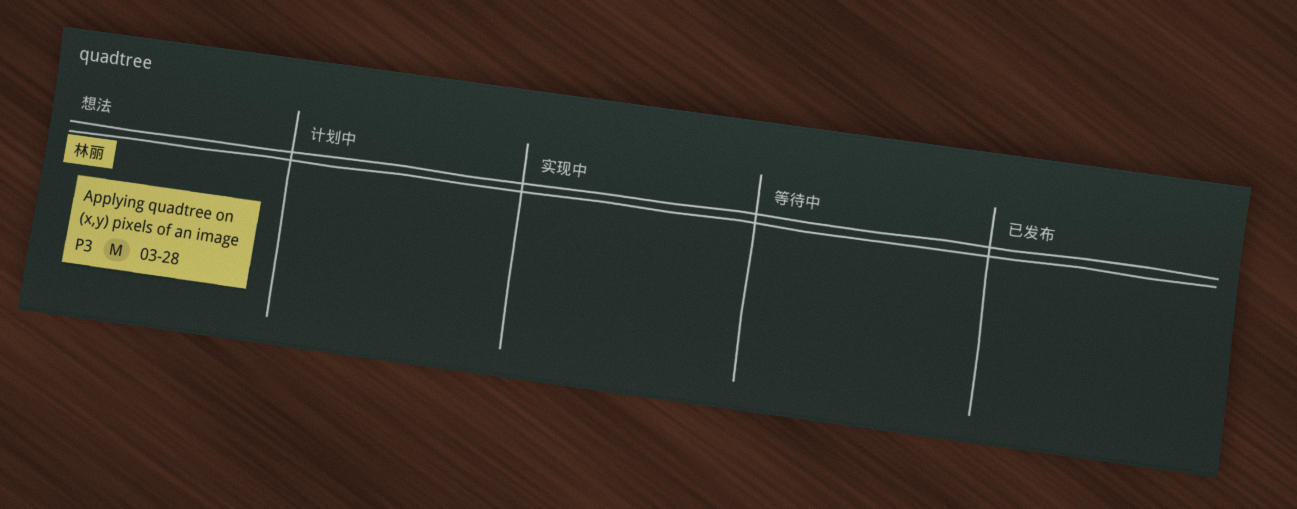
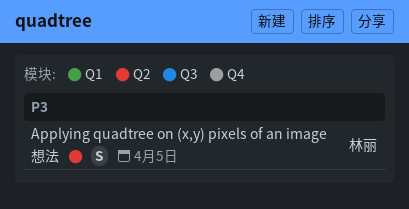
Applying quadtree on (x,y) pixels of an image, estimate: M -> S
Applying quadtree on (x,y) pixels of an image, due: Mar 28 -> Apr 5

